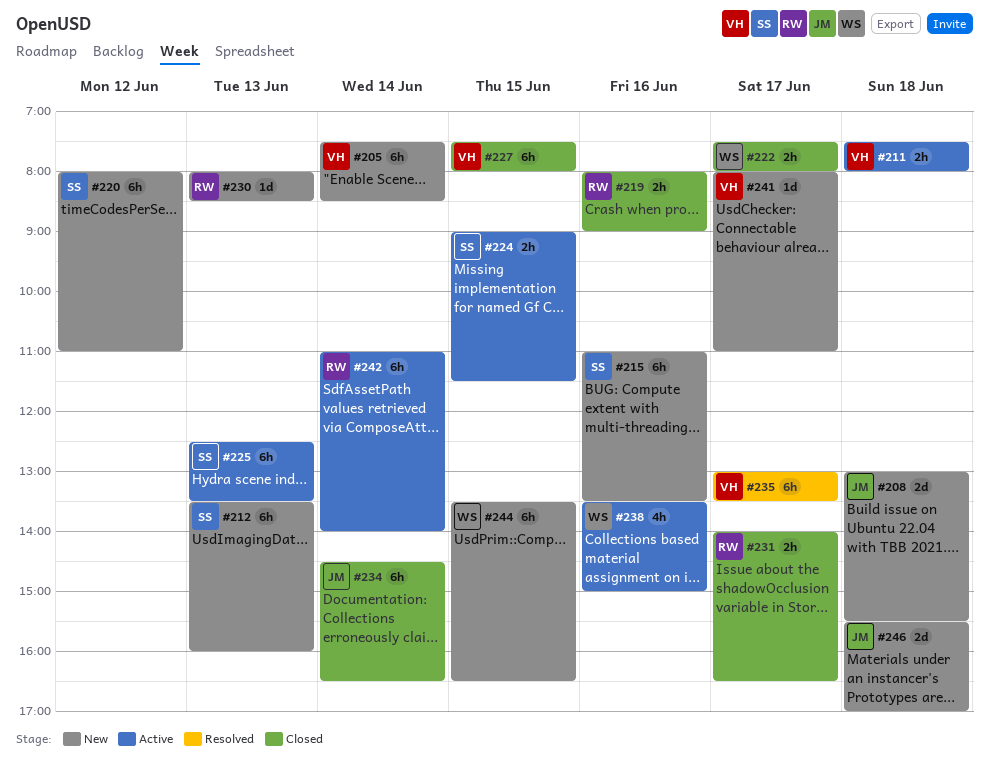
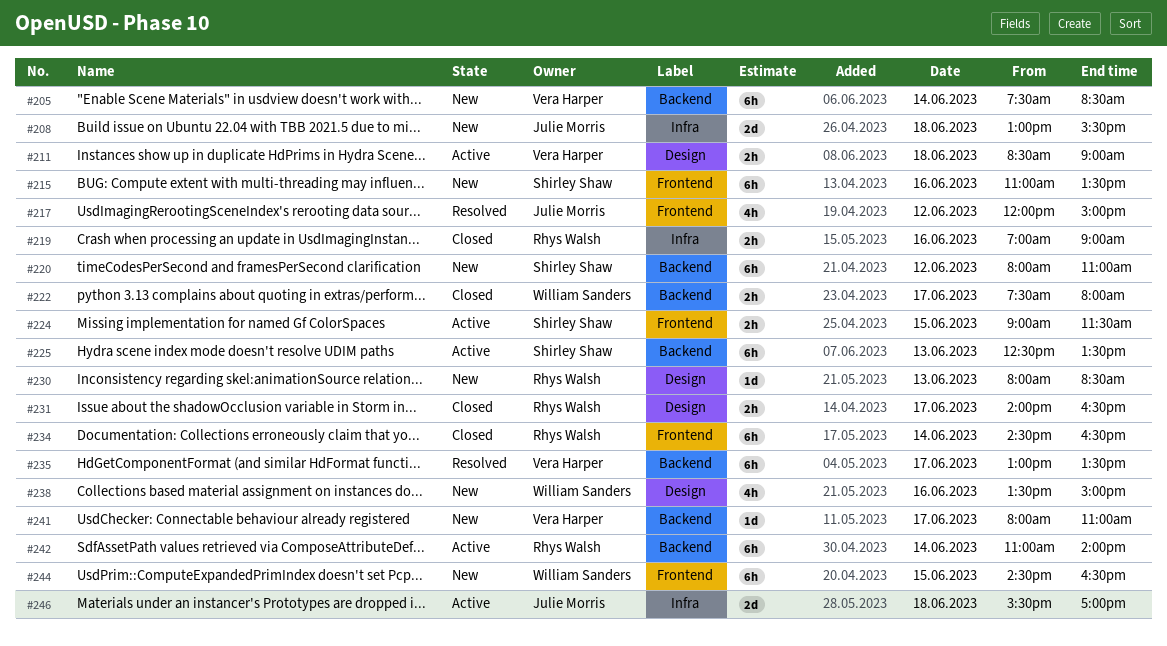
#211, begins: 07:30 -> 08:30
#211, ends: 08:00 -> 09:00
#212: present -> none
#217: none -> present
#219, begins: 08:00 -> 07:00
#227: present -> none
#234, owner: Julie Morris -> Rhys Walsh
#238, status: Active -> New
#244, begins: 13:30 -> 14:30
#246, status: New -> Active

